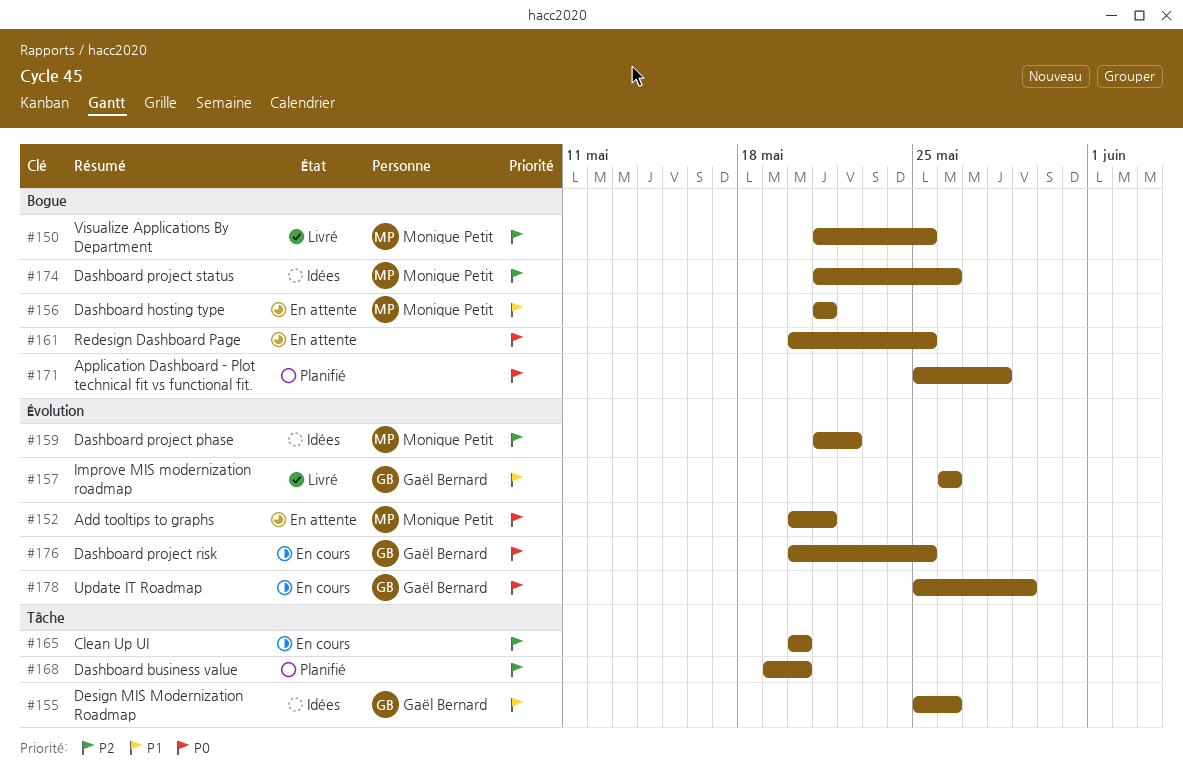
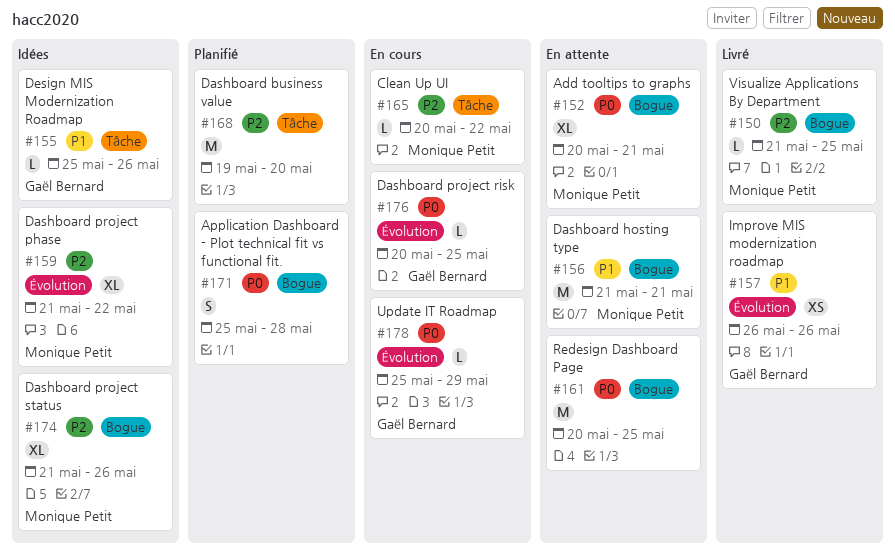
#152, label: Évolution -> Bogue
#165, owner: none -> Monique Petit
#165, due: May 20 -> May 22

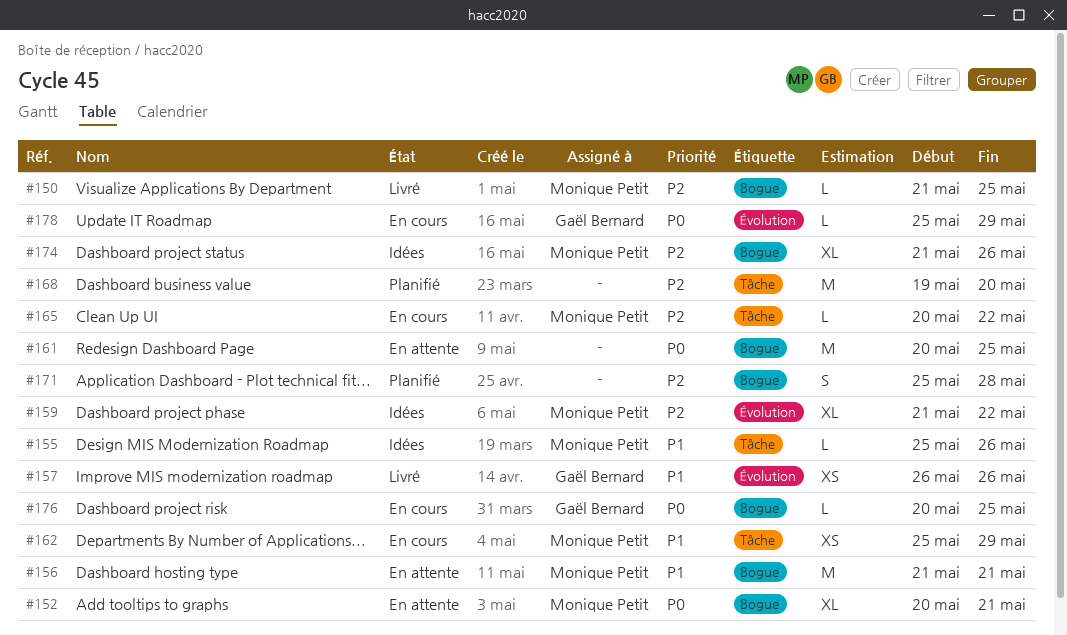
#155, owner: Gaël Bernard -> Monique Petit
#162: none -> present
#171, priority: P0 -> P2
#176, label: Évolution -> Bogue

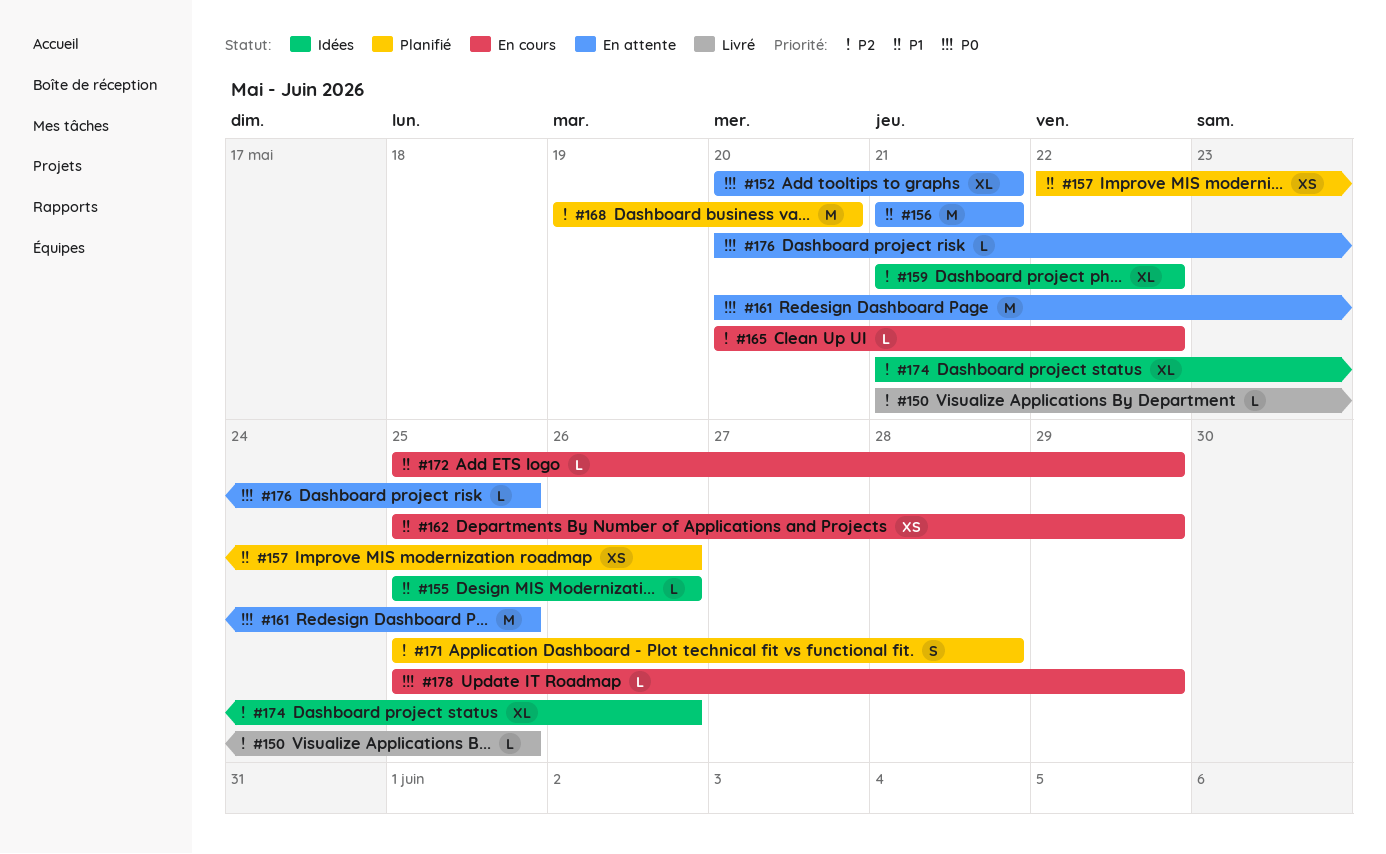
#157, status: Livré -> Planifié
#157, start: May 26 -> May 22
#172: none -> present
#176, status: En cours -> En attente

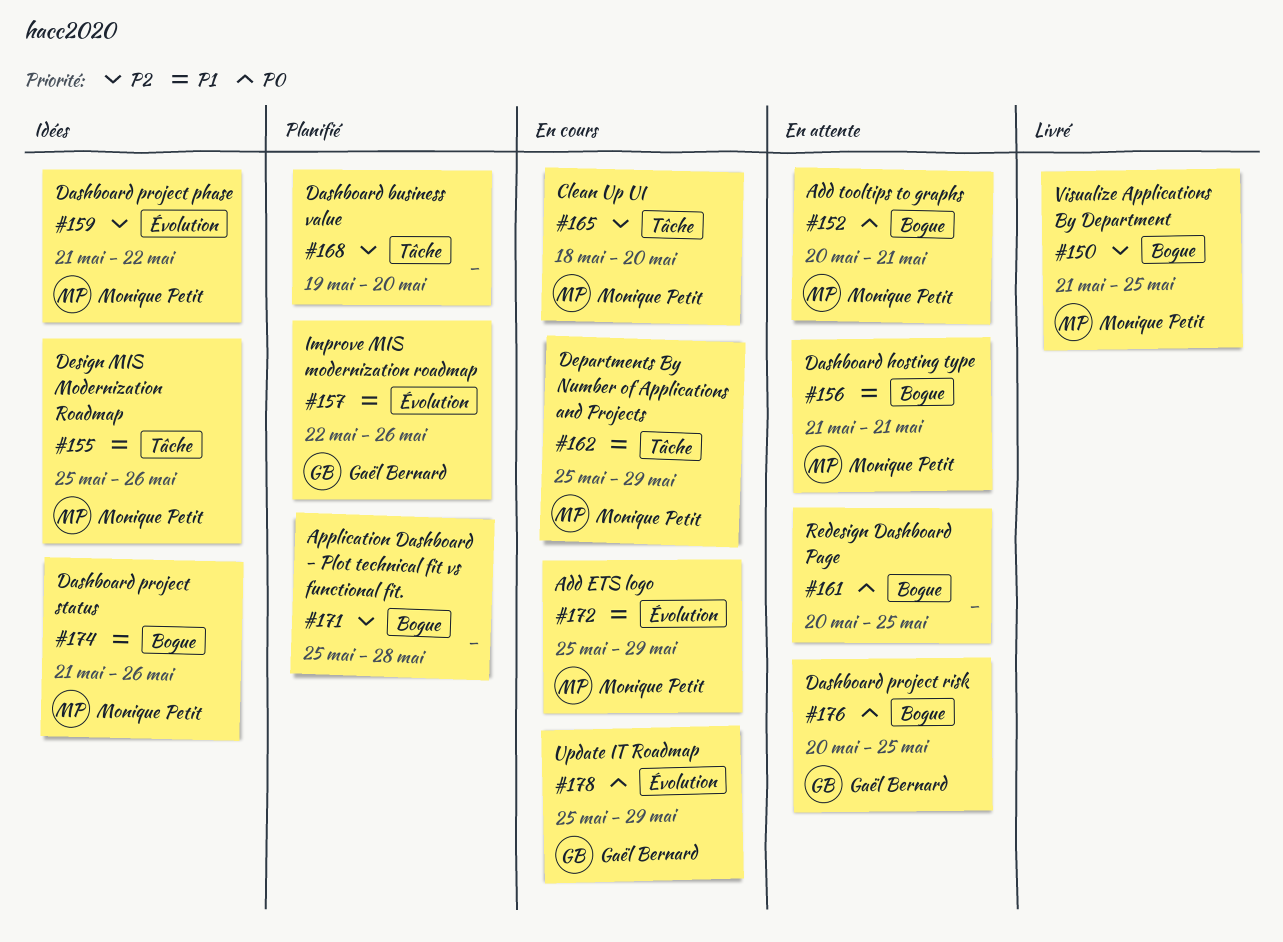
#165, start: May 20 -> May 18
#165, due: May 22 -> May 20
#174, priority: P2 -> P1

